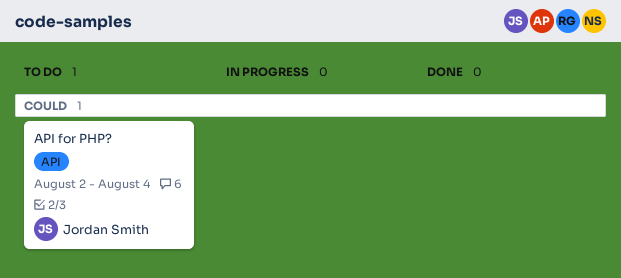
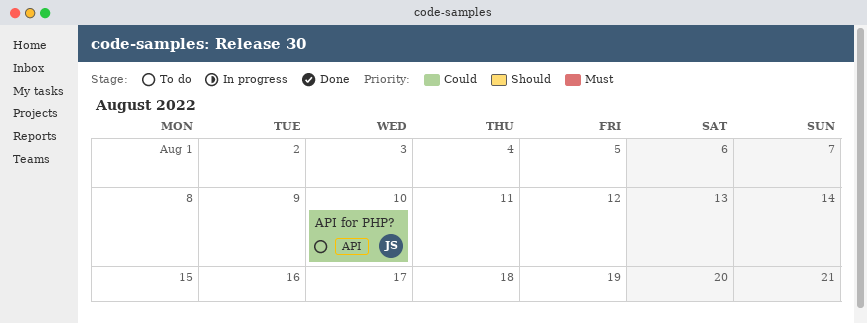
API for PHP?, due: Aug 4 -> Aug 10

